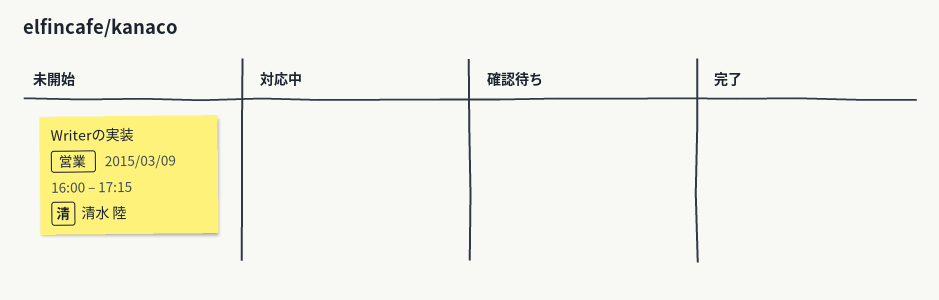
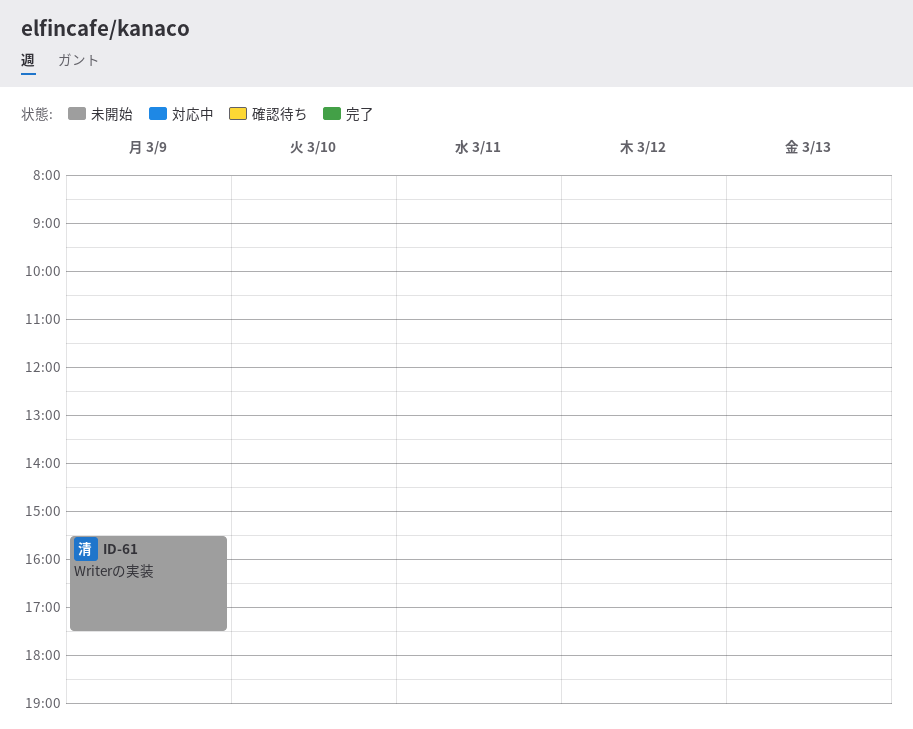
Writerの実装, begins: 16:00 -> 15:30
Writerの実装, ends: 17:15 -> 17:30

